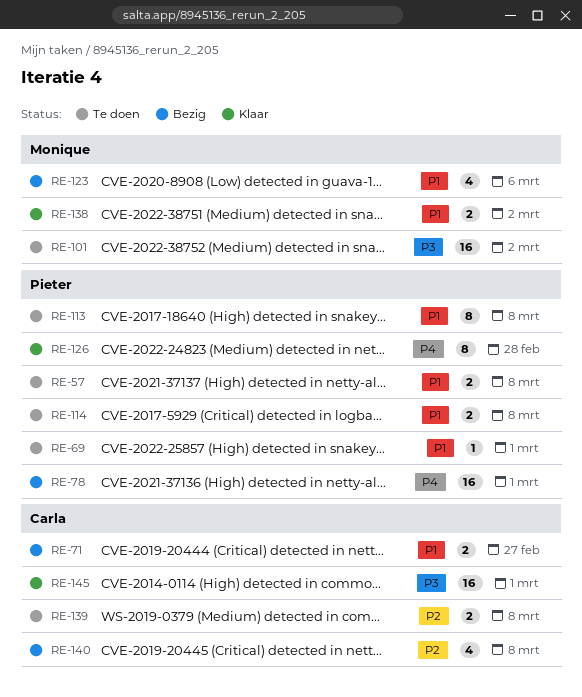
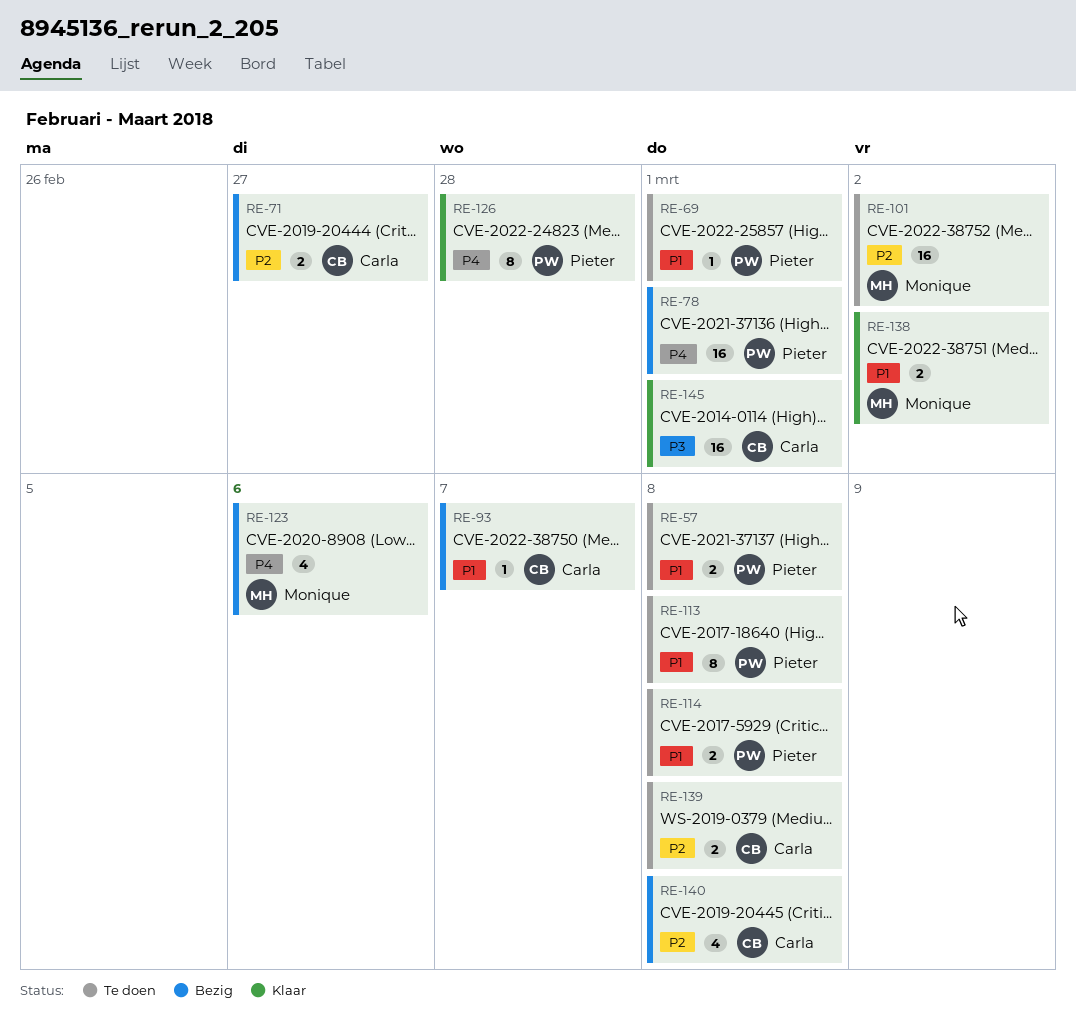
RE-71, priority: P1 -> P2
RE-93: none -> present
RE-101, priority: P3 -> P2
RE-123, priority: P1 -> P4

